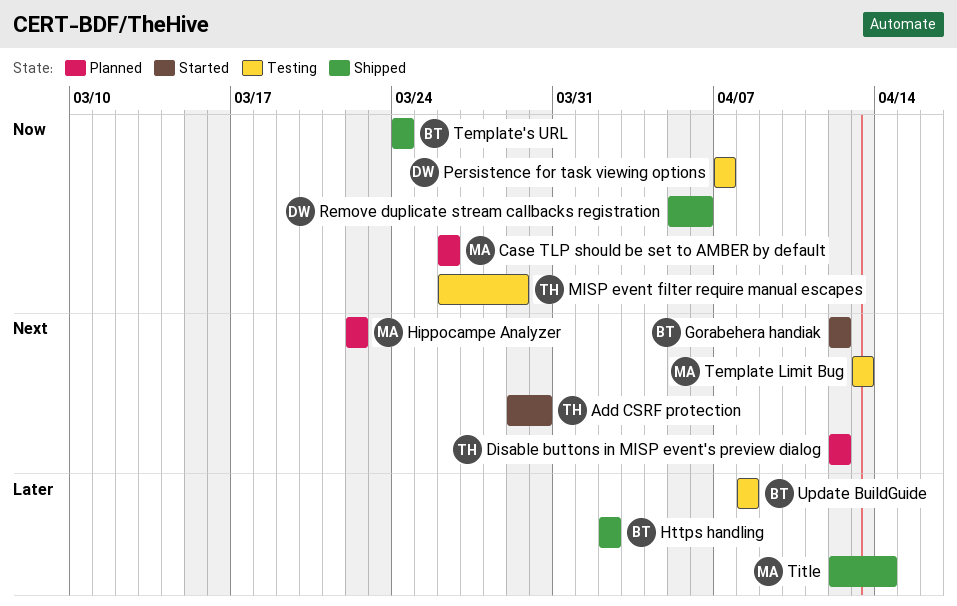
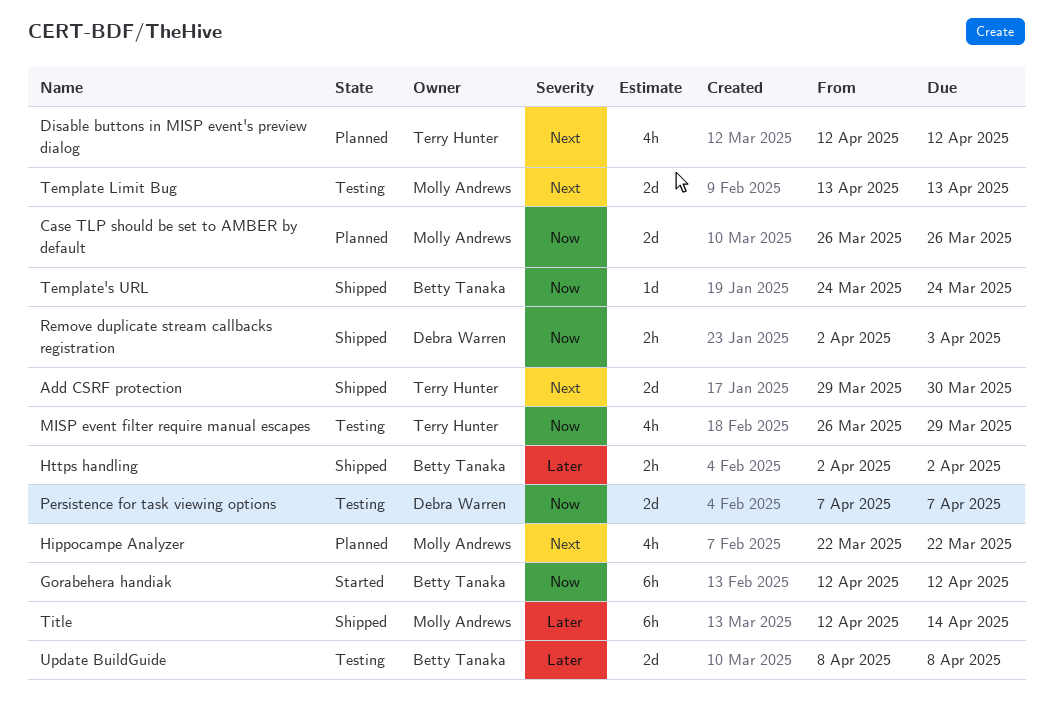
Add CSRF protection, status: Started -> Shipped
Gorabehera handiak, priority: Next -> Now
Remove duplicate stream callbacks registration, start: Apr 5 -> Apr 2
Remove duplicate stream callbacks registration, due: Apr 6 -> Apr 3

